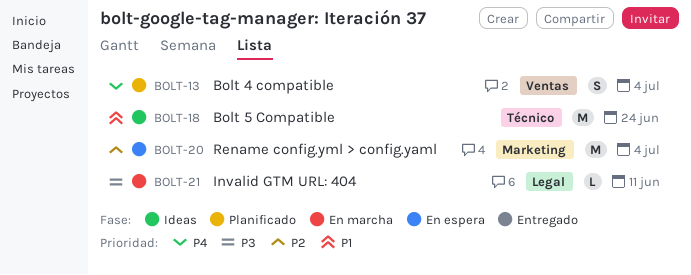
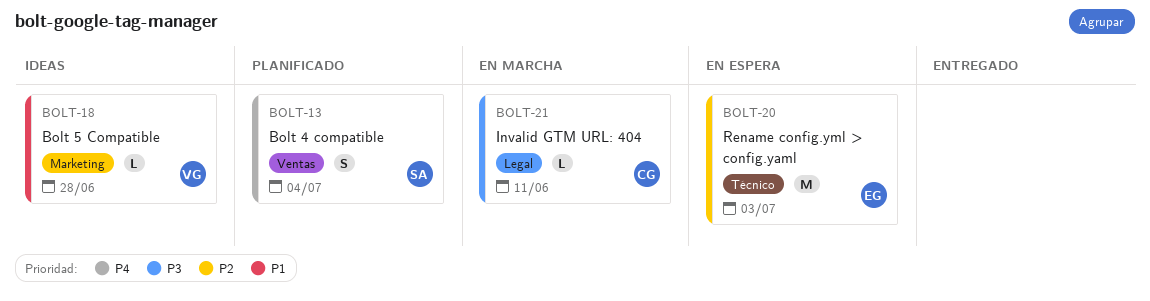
BOLT-18, label: Técnico -> Marketing
BOLT-18, estimate: M -> L
BOLT-18, due: Jun 24 -> Jun 28
BOLT-20, label: Marketing -> Técnico
BOLT-20, due: Jul 4 -> Jul 3

